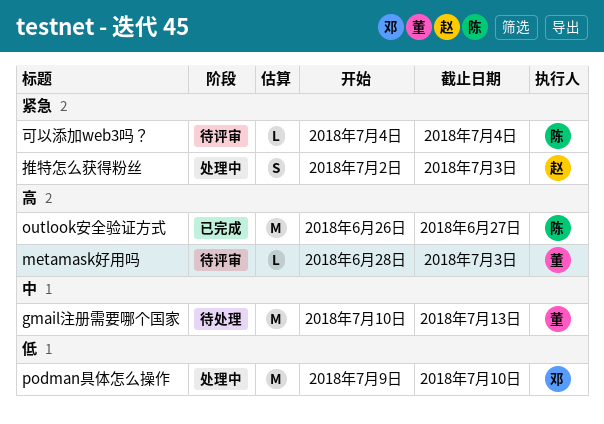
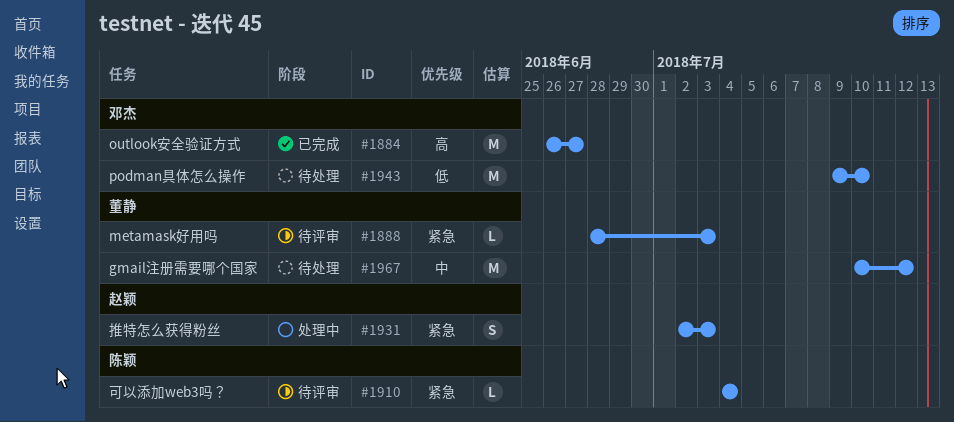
gmail注册需要哪个国家, due: Jul 13 -> Jul 12
metamask好用吗, priority: 高 -> 紧急
outlook安全验证方式, owner: 陈颖 -> 邓杰
podman具体怎么操作, status: 处理中 -> 待处理

